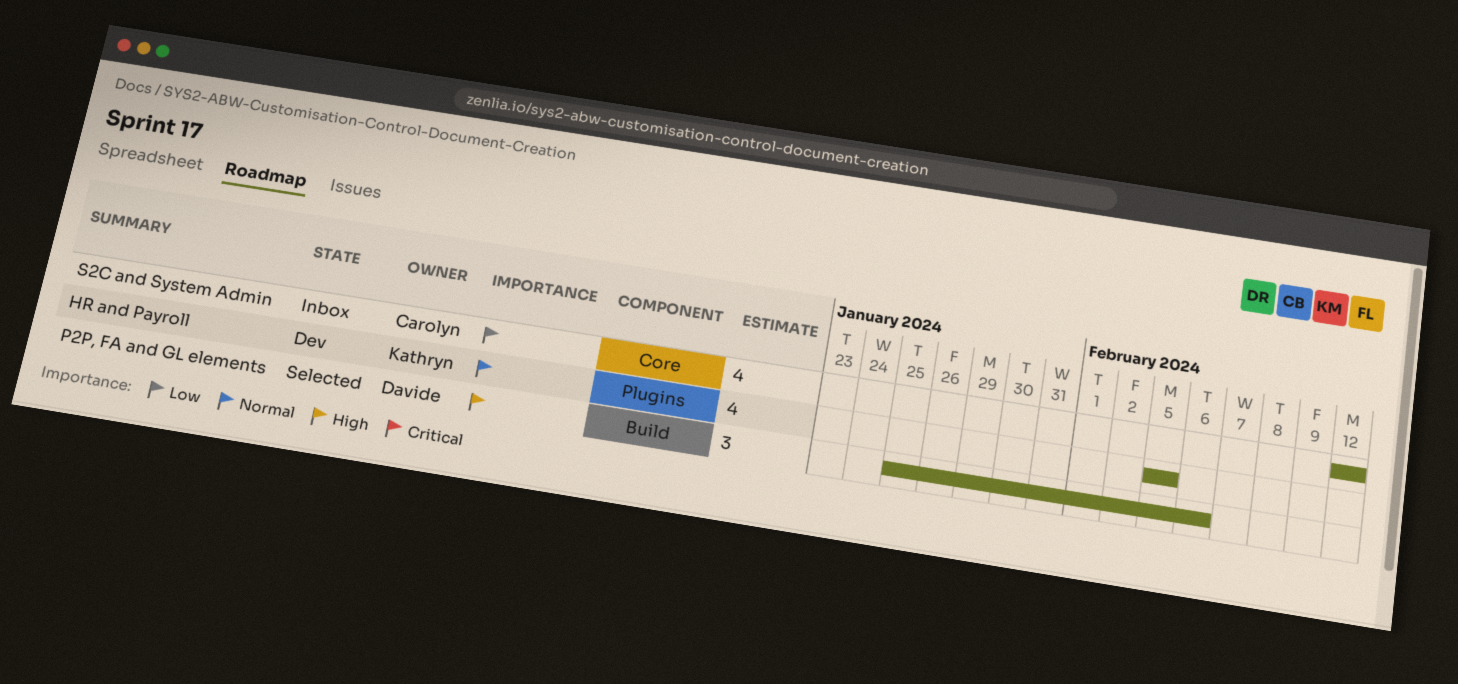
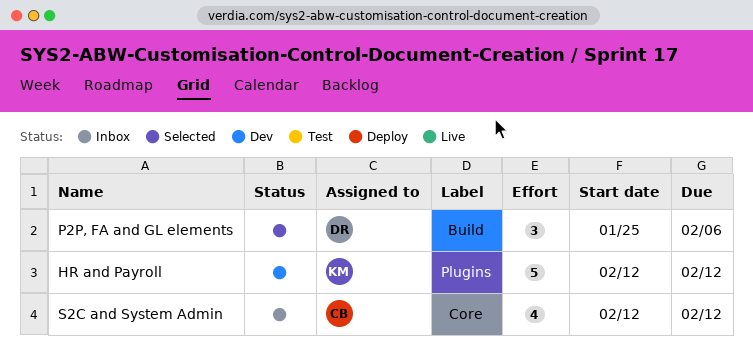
HR and Payroll, estimate: 4 -> 5
HR and Payroll, start: Feb 5 -> Feb 12
HR and Payroll, due: Feb 5 -> Feb 12

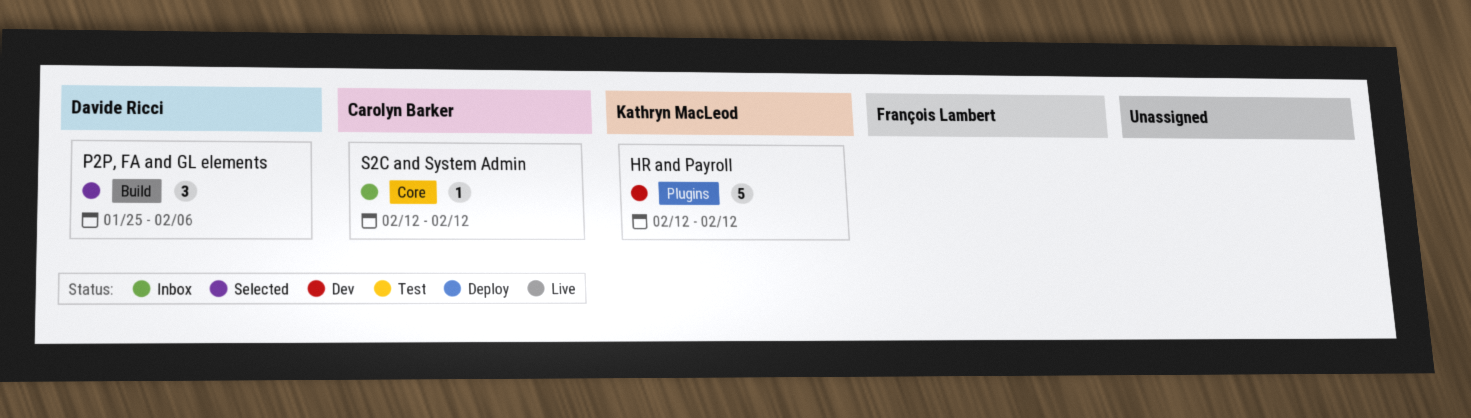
S2C and System Admin, estimate: 4 -> 1

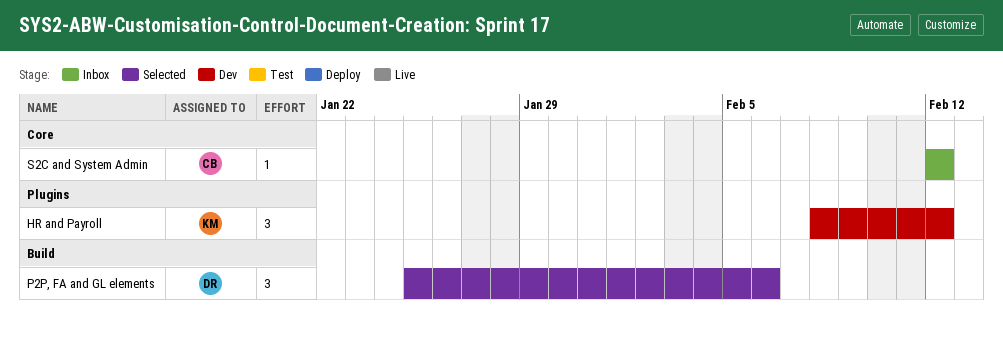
HR and Payroll, estimate: 5 -> 3
HR and Payroll, start: Feb 12 -> Feb 8

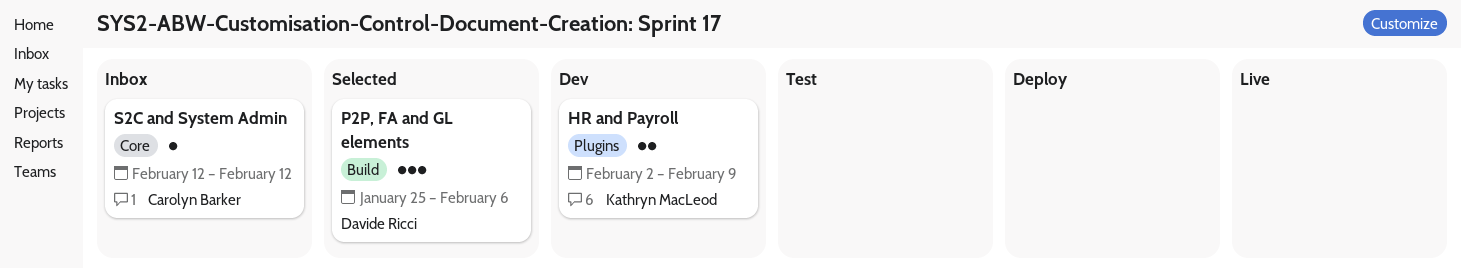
HR and Payroll, estimate: 3 -> 2
HR and Payroll, start: Feb 8 -> Feb 2
HR and Payroll, due: Feb 12 -> Feb 9

